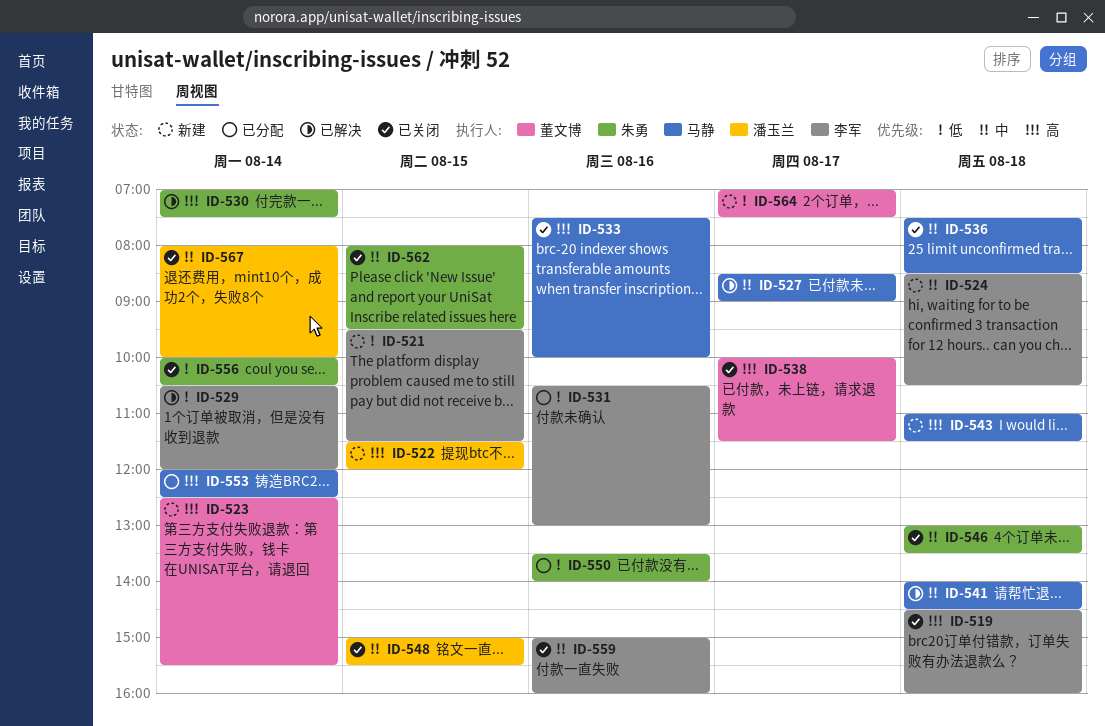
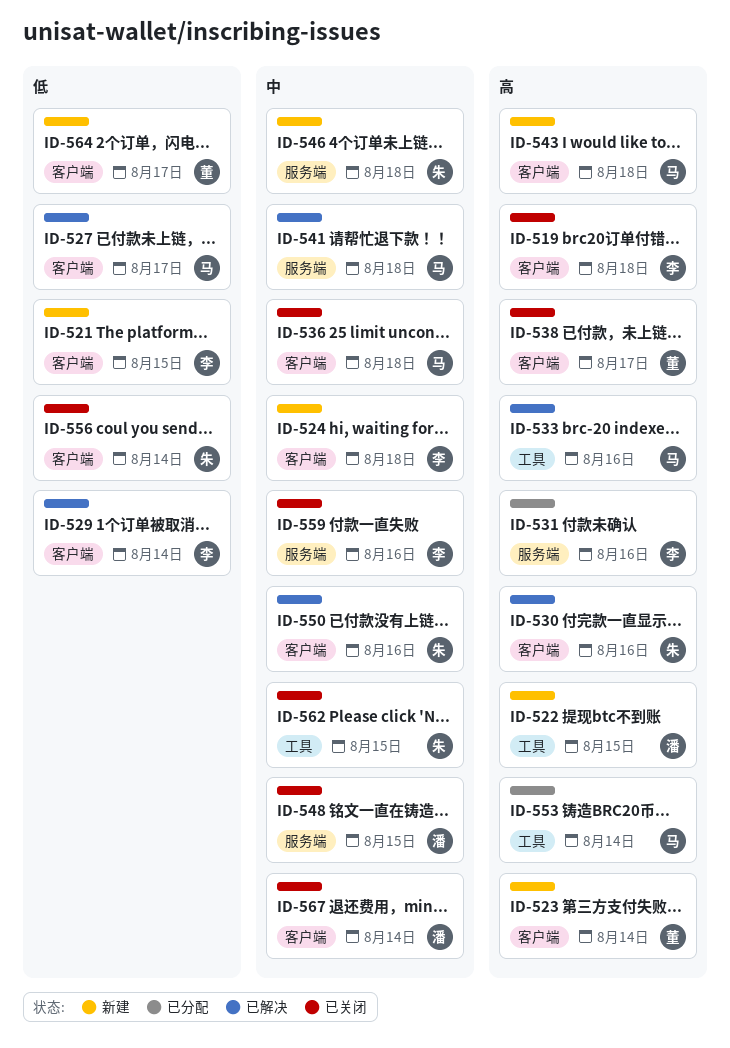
ID-527, priority: 中 -> 低
ID-530, day: Aug 14 -> Aug 16
ID-531, priority: 低 -> 高
ID-533, status: 已关闭 -> 已解决
ID-546, status: 已关闭 -> 新建
ID-550, status: 已分配 -> 已解决
ID-550, priority: 低 -> 中

